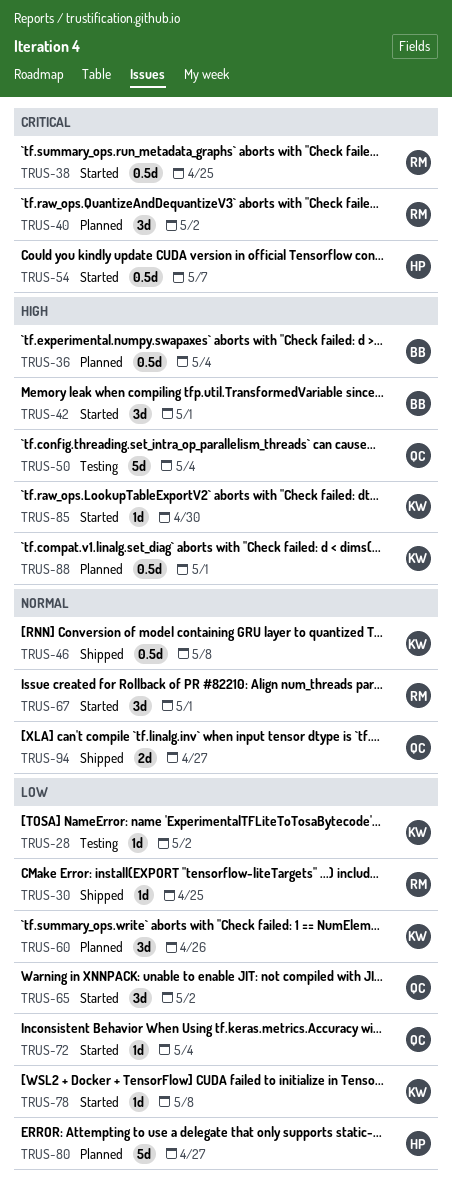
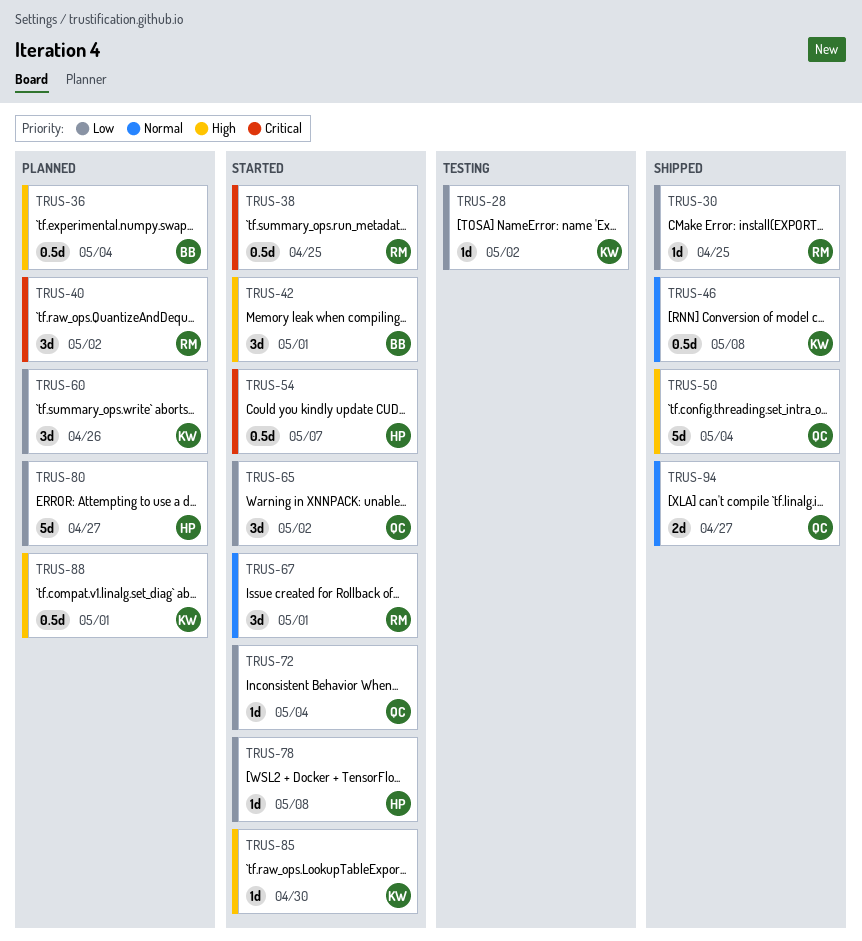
TRUS-50, status: Testing -> Shipped
TRUS-78, owner: KW -> HP

